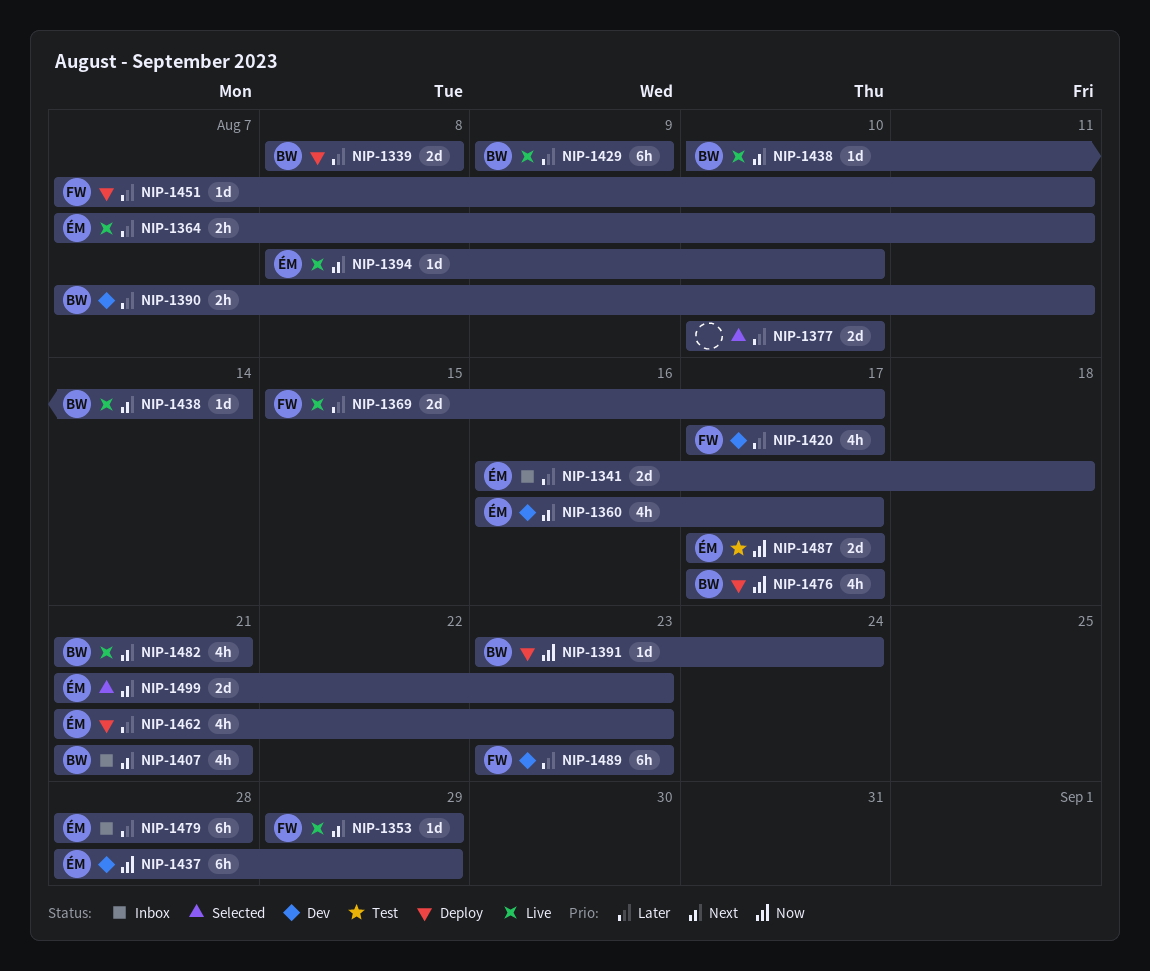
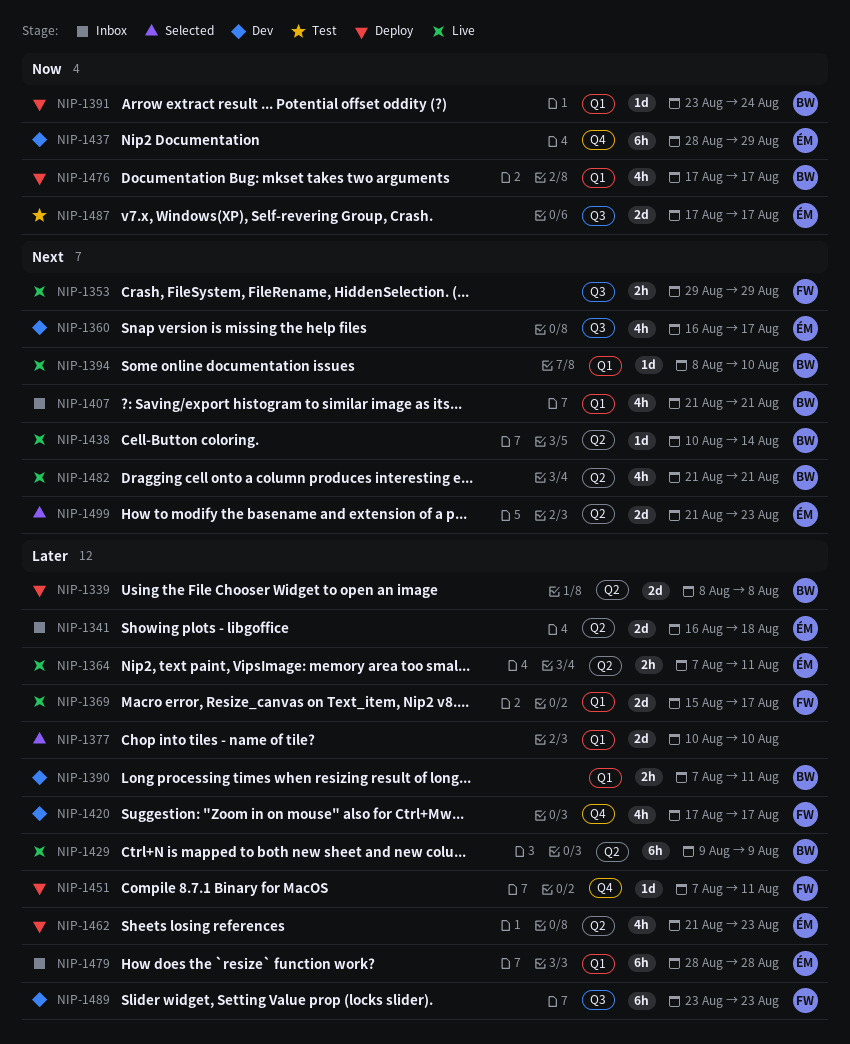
NIP-1353, estimate: 1d -> 2h
NIP-1394, owner: ÉM -> BW

